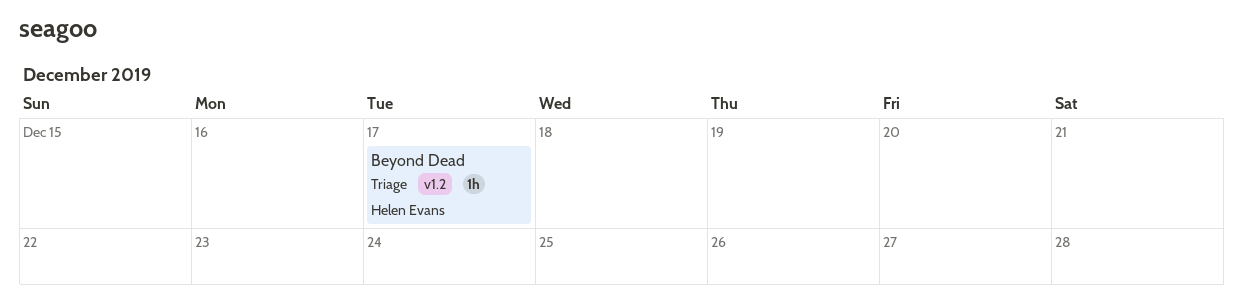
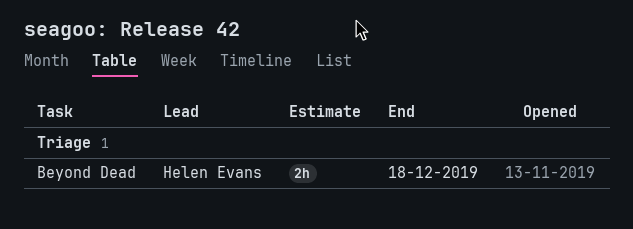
Beyond Dead, estimate: 1h -> 2h
Beyond Dead, due: Dec 17 -> Dec 18

